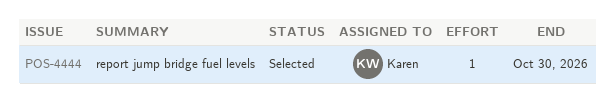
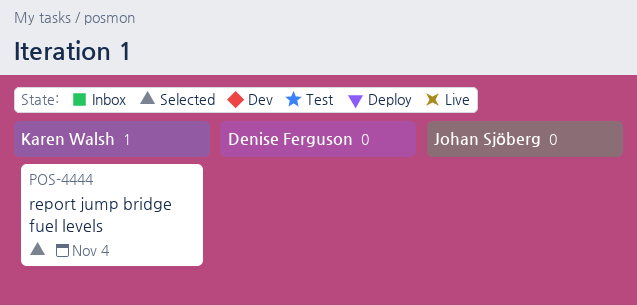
POS-4444, due: Oct 30 -> Nov 4

